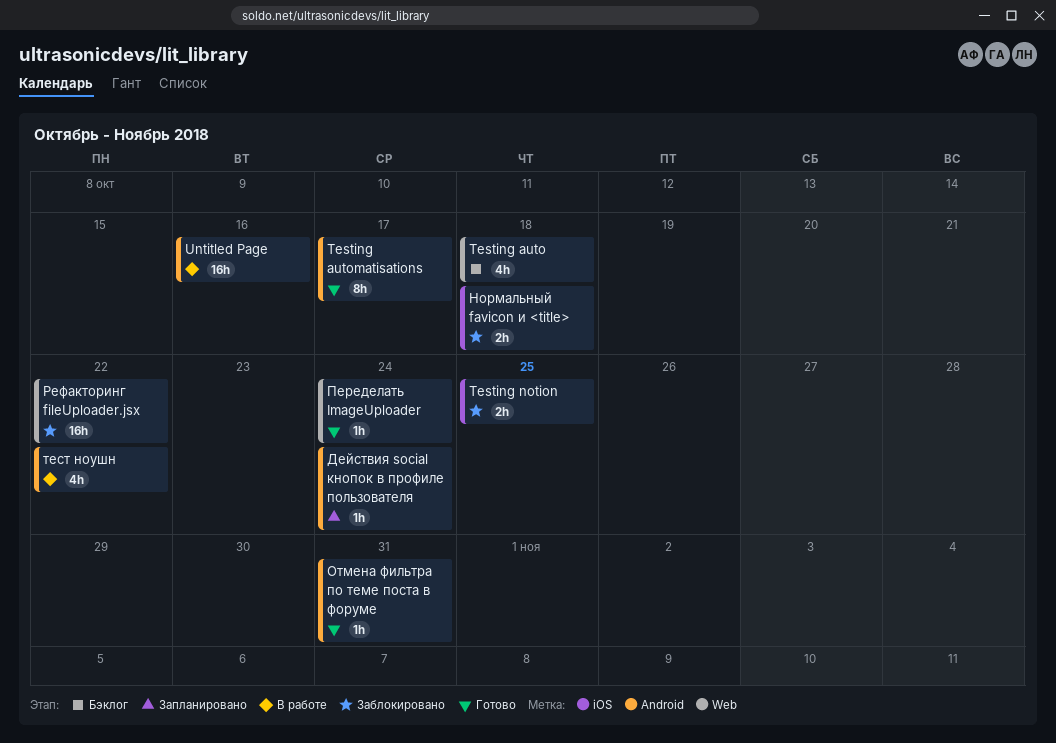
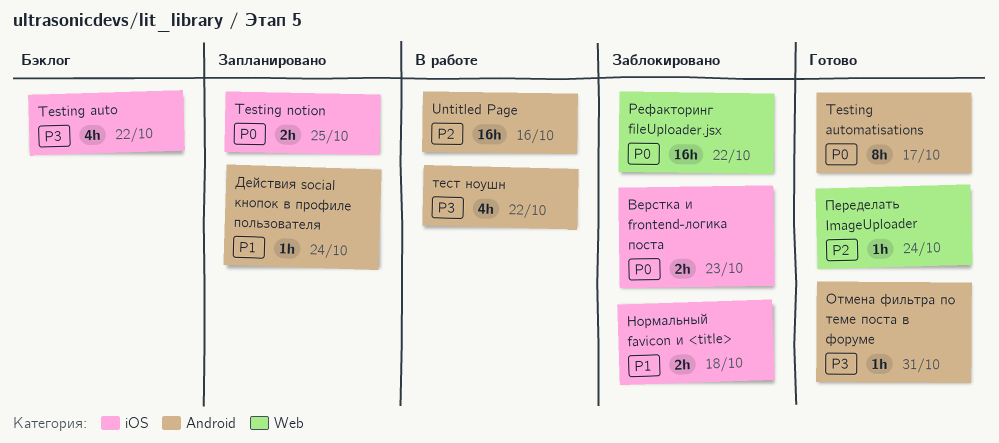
Testing auto, label: Web -> iOS
Testing auto, due: Oct 18 -> Oct 22
Testing notion, status: Заблокировано -> Запланировано
Верстка и frontend-логика поста: none -> present

